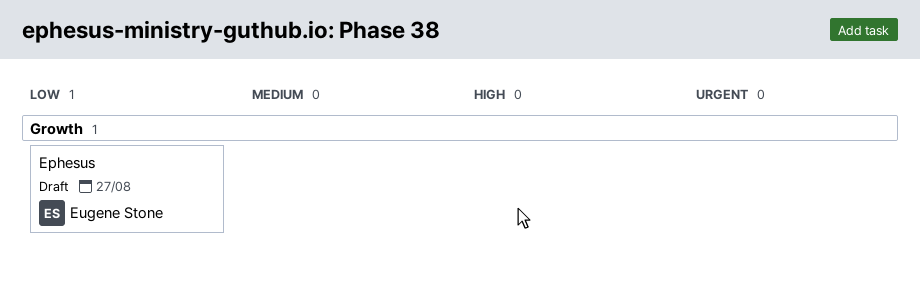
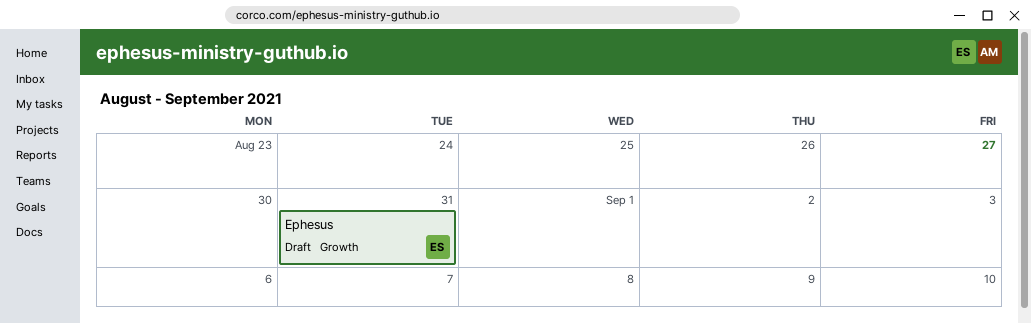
Ephesus, due: Aug 27 -> Aug 31

